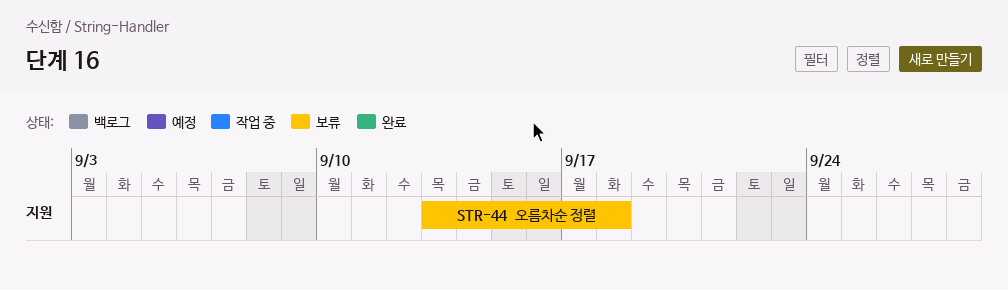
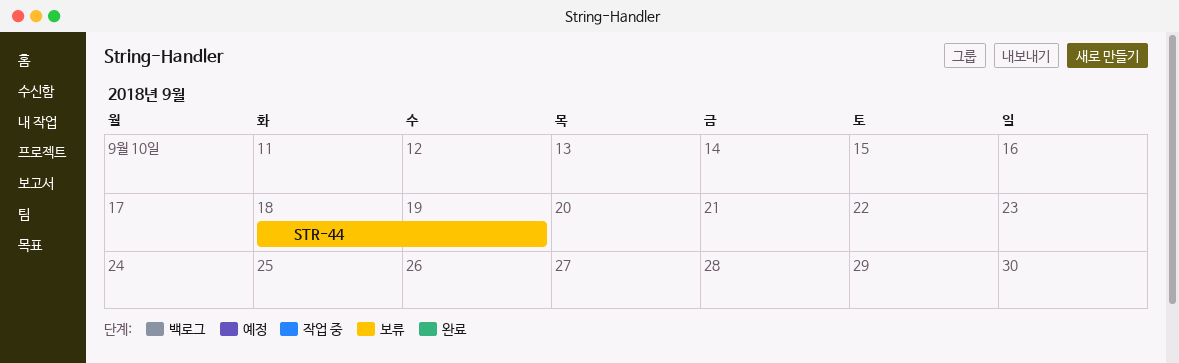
STR-44, start: Sep 13 -> Sep 18
STR-44, due: Sep 18 -> Sep 19

